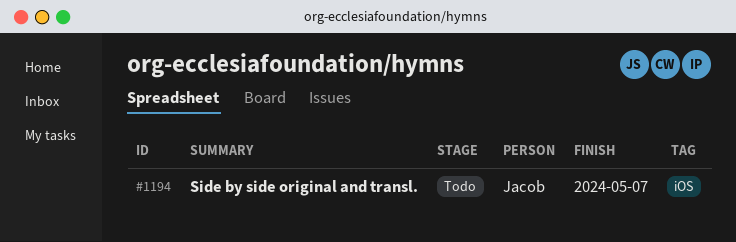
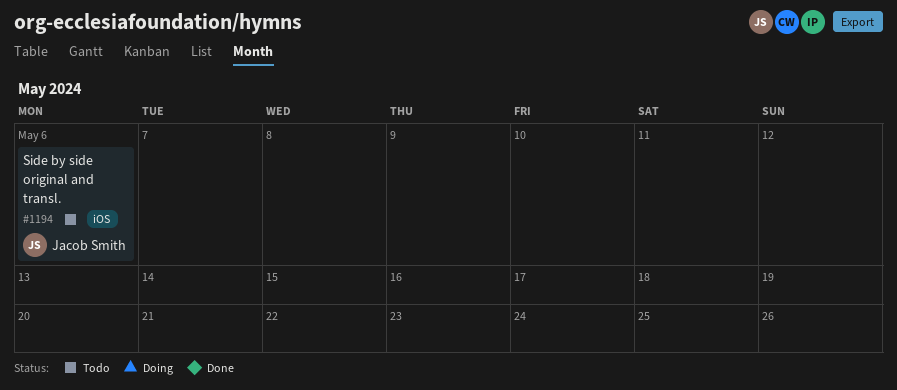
#1194, due: May 7 -> May 6

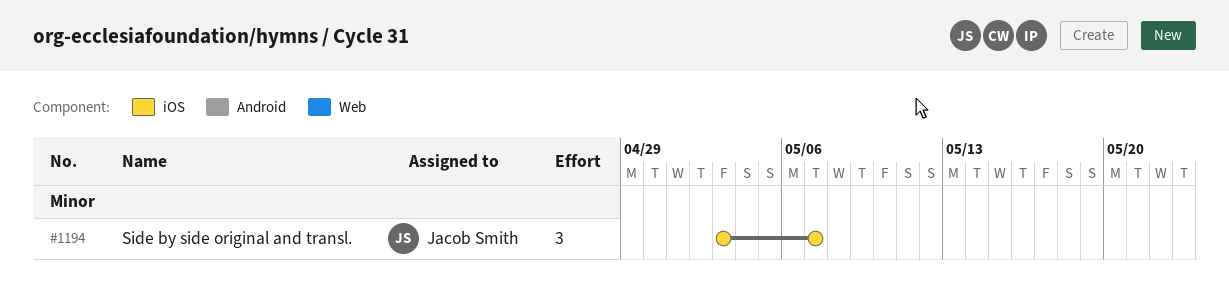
#1194, due: May 6 -> May 7

